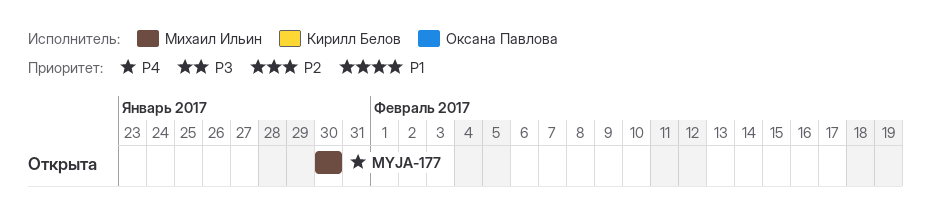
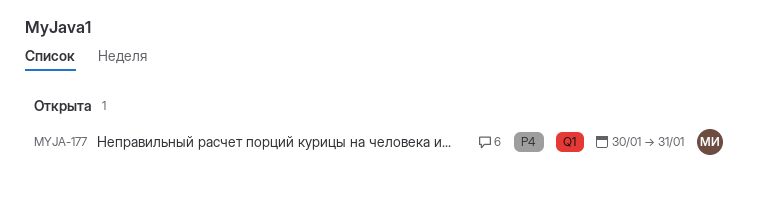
MYJA-177, due: Jan 30 -> Jan 31

